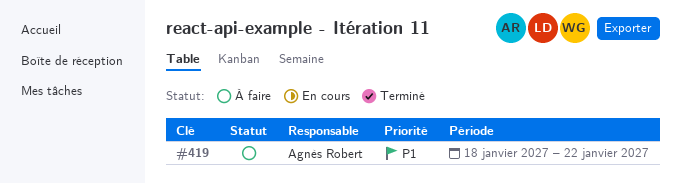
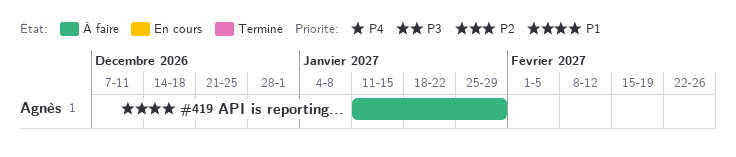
#419, start: Jan 18 -> Jan 11
#419, due: Jan 22 -> Jan 29

